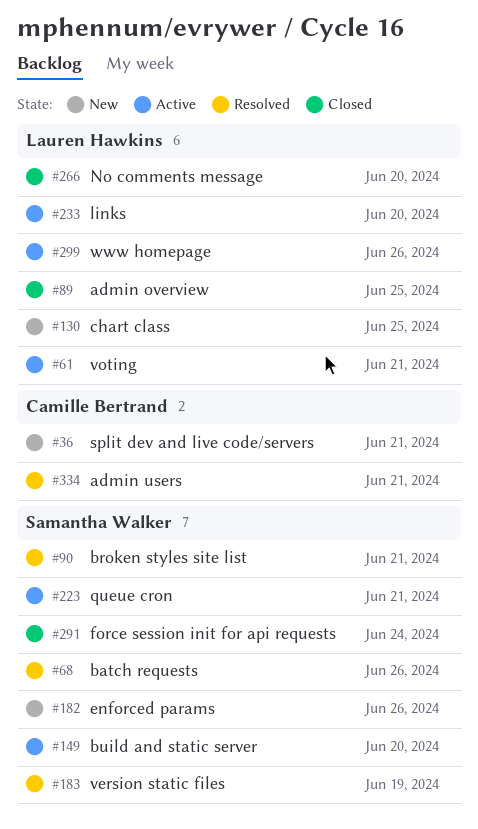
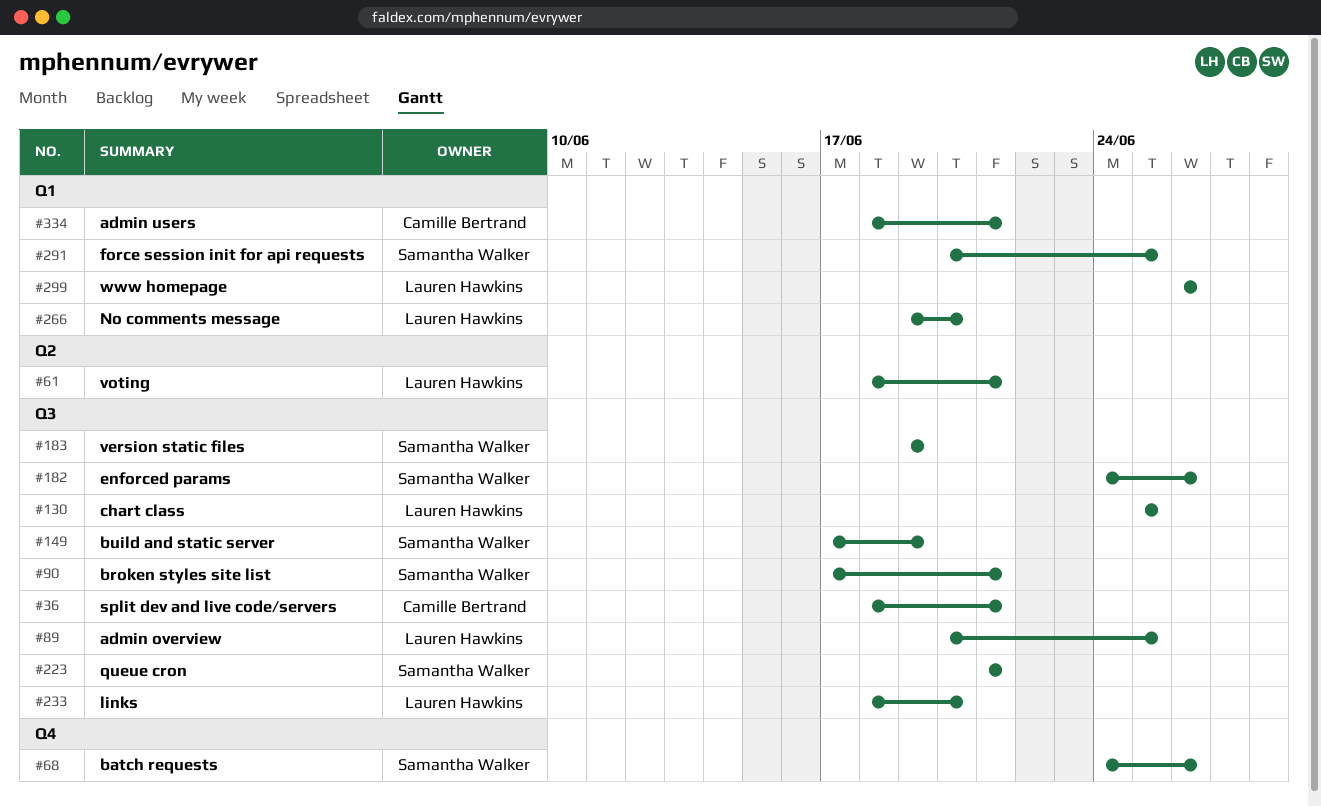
#149, due: Jun 20 -> Jun 19
#291, due: Jun 24 -> Jun 25

